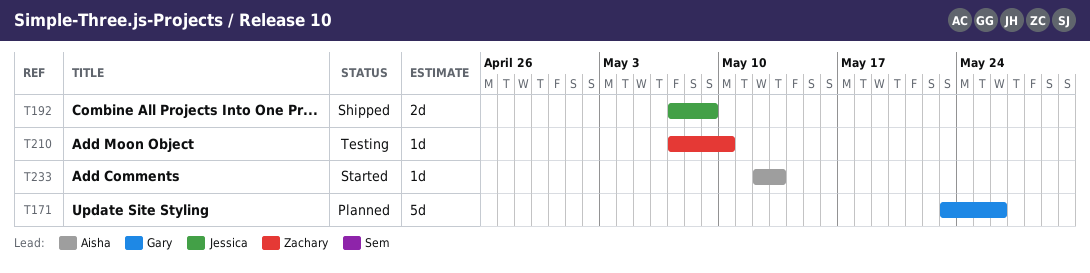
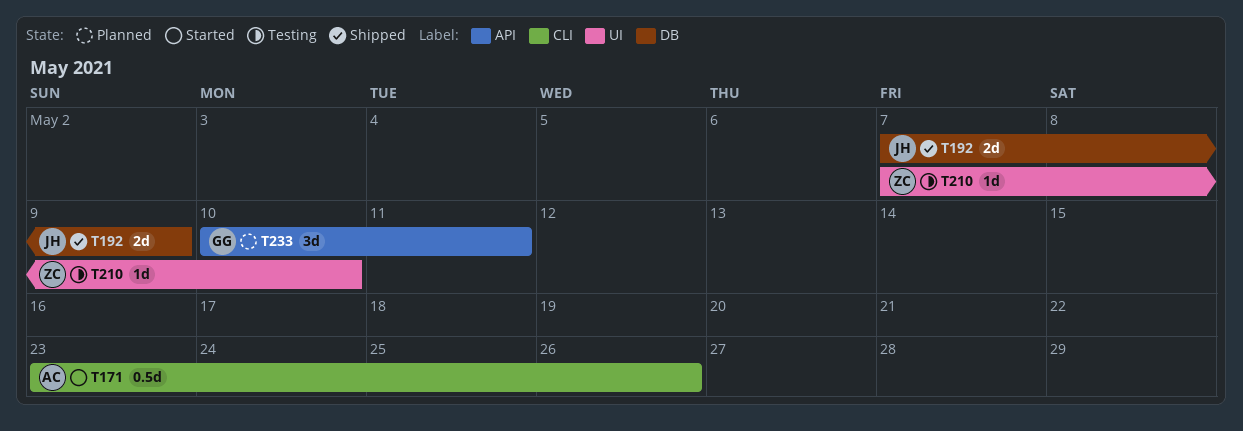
T171, status: Planned -> Started
T171, owner: Gary -> Aisha
T171, estimate: 5d -> 0.5d
T233, status: Started -> Planned
T233, owner: Aisha -> Gary
T233, estimate: 1d -> 3d
T233, start: May 12 -> May 10
T233, due: May 13 -> May 11

